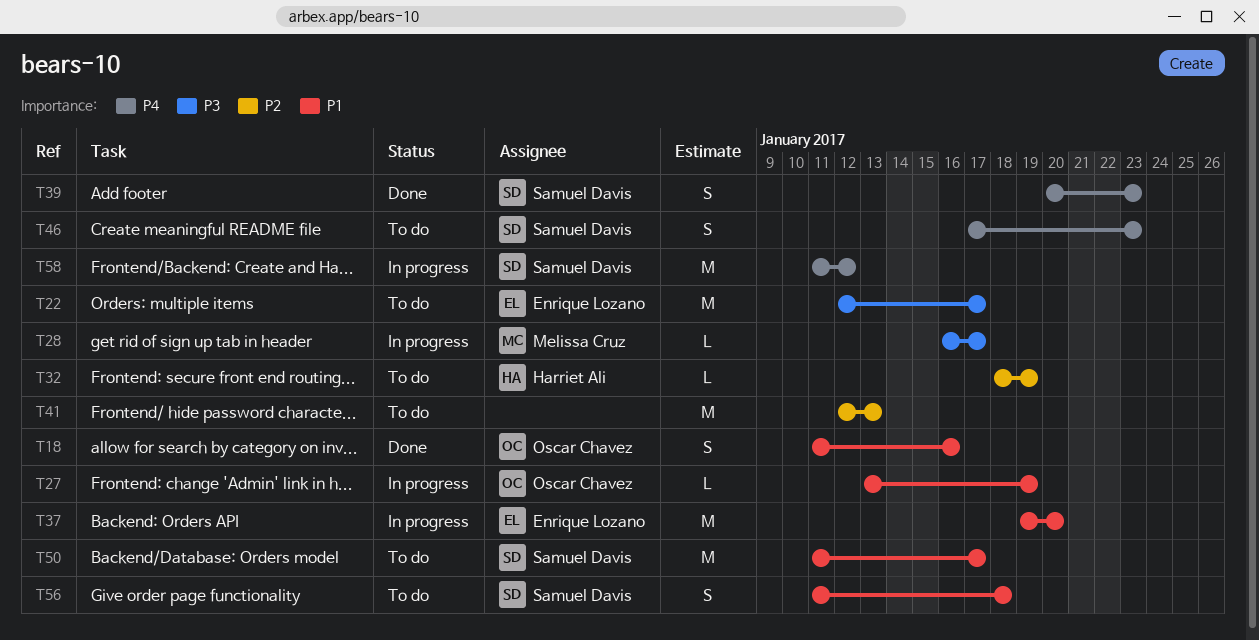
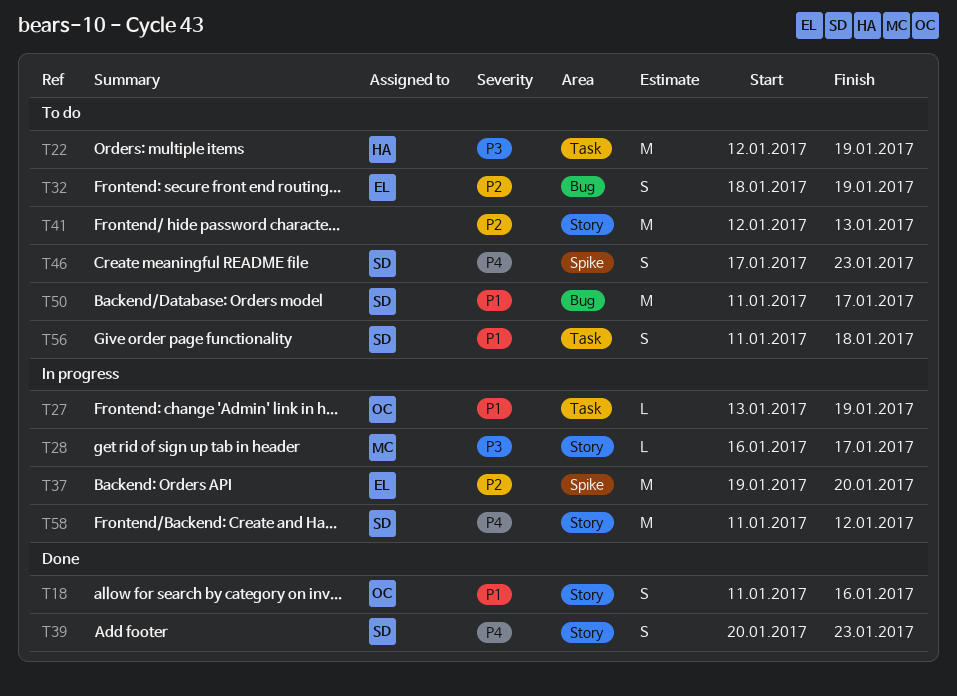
T22, owner: Enrique Lozano -> Harriet Ali
T22, due: Jan 17 -> Jan 19
T32, owner: Harriet Ali -> Enrique Lozano
T32, estimate: L -> S
T37, priority: P1 -> P2

